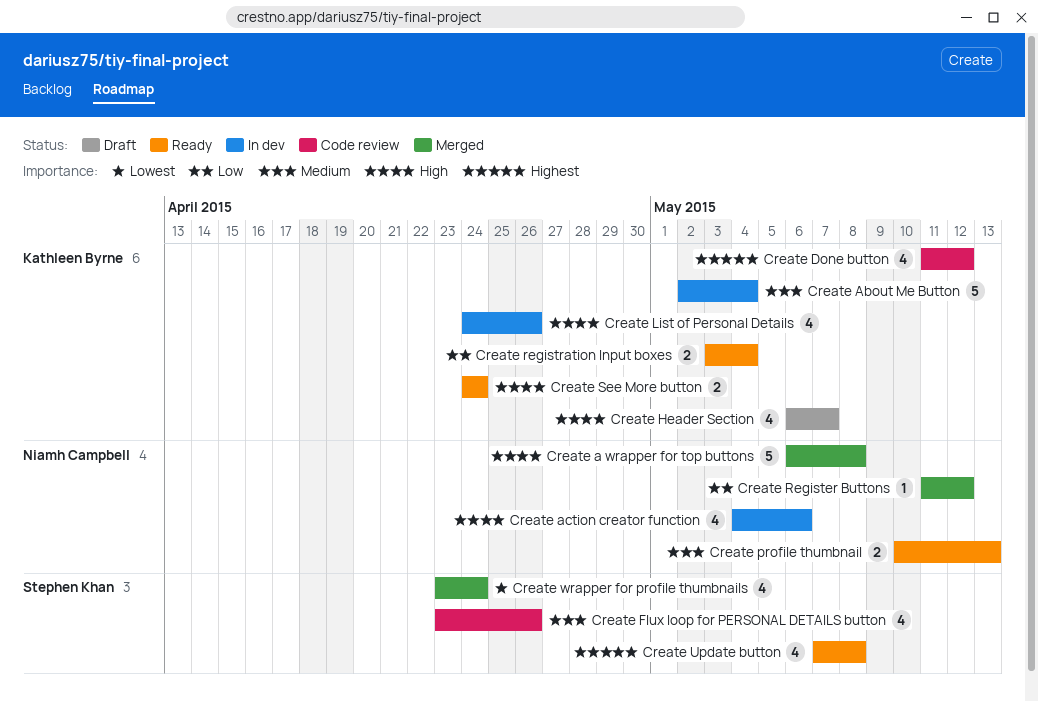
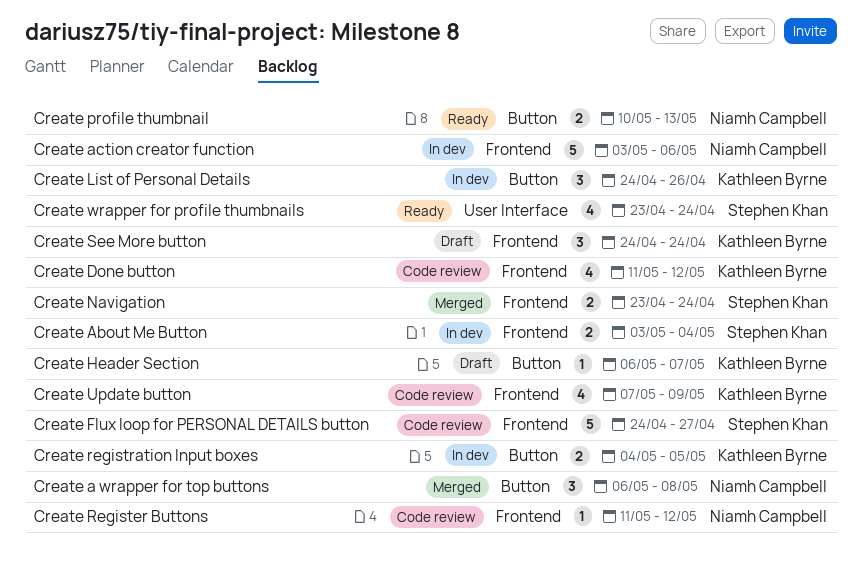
Create a wrapper for top buttons, estimate: 5 -> 3
Create About Me Button, owner: Kathleen Byrne -> Stephen Khan
Create About Me Button, estimate: 5 -> 2
Create About Me Button, start: May 2 -> May 3
Create action creator function, estimate: 4 -> 5
Create action creator function, start: May 4 -> May 3
Create Flux loop for PERSONAL DETAILS button, estimate: 4 -> 5
Create Flux loop for PERSONAL DETAILS button, start: Apr 23 -> Apr 24
Create Flux loop for PERSONAL DETAILS button, due: Apr 26 -> Apr 27
Create Header Section, estimate: 4 -> 1
Create List of Personal Details, estimate: 4 -> 3
Create Navigation: none -> present
Create Register Buttons, status: Merged -> Code review
Create registration Input boxes, status: Ready -> In dev
Create registration Input boxes, start: May 3 -> May 4
Create registration Input boxes, due: May 4 -> May 5
Create See More button, status: Ready -> Draft
Create See More button, estimate: 2 -> 3
Create Update button, status: Ready -> Code review
Create Update button, owner: Stephen Khan -> Kathleen Byrne
Create Update button, due: May 8 -> May 9
Create wrapper for profile thumbnails, status: Merged -> Ready

